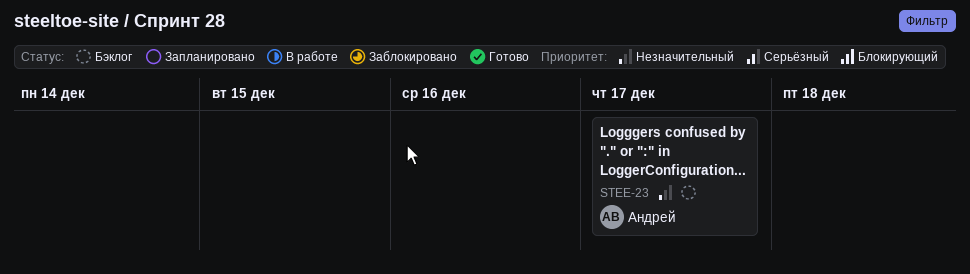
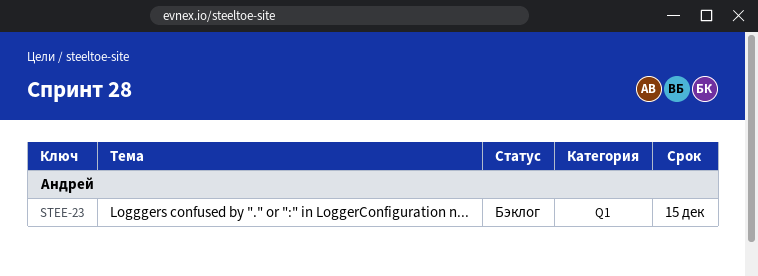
STEE-23, due: Dec 17 -> Dec 15

